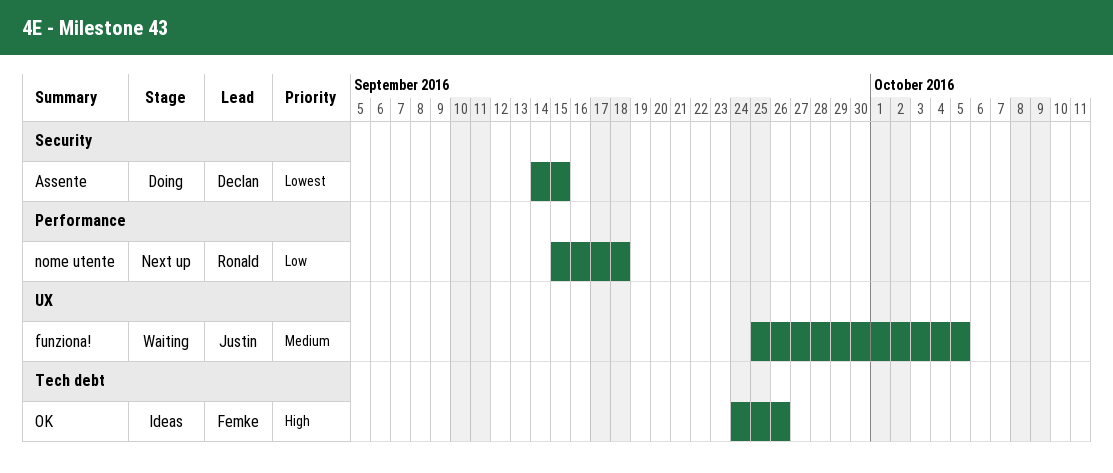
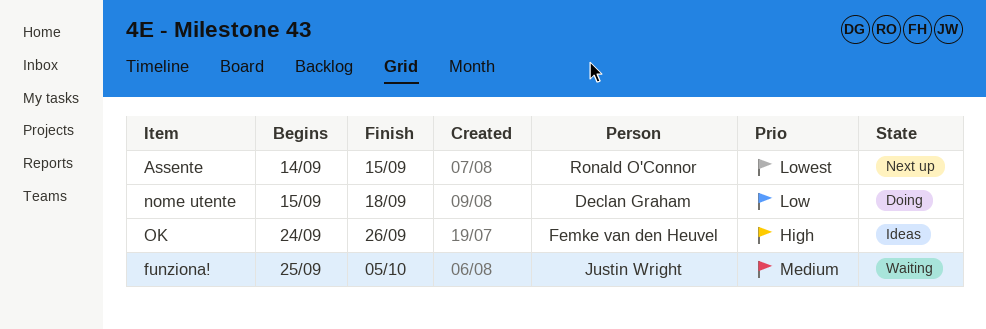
Assente, status: Doing -> Next up
Assente, owner: Declan Graham -> Ronald O'Connor
nome utente, status: Next up -> Doing
nome utente, owner: Ronald O'Connor -> Declan Graham

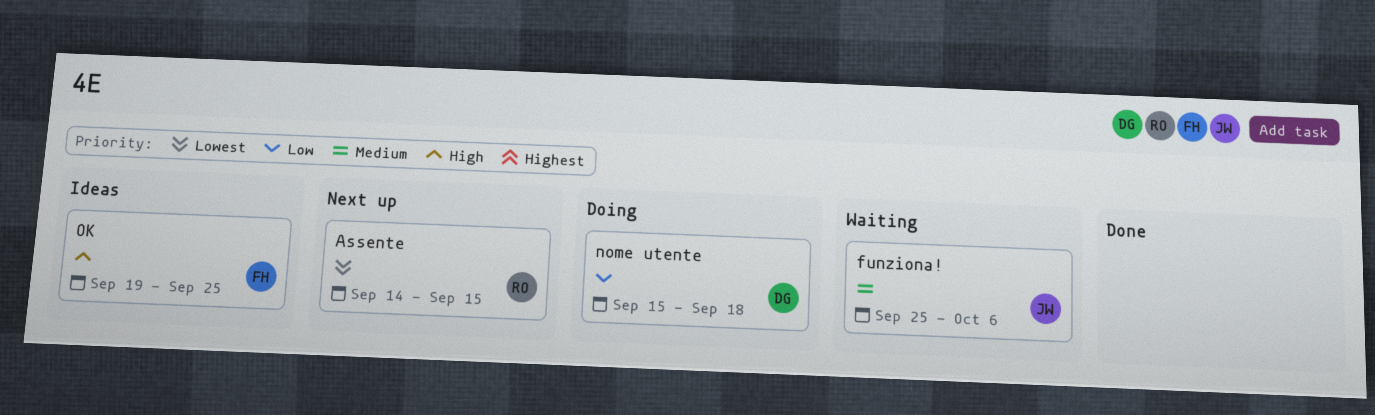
funziona!, due: Oct 5 -> Oct 6
OK, start: Sep 24 -> Sep 19
OK, due: Sep 26 -> Sep 25

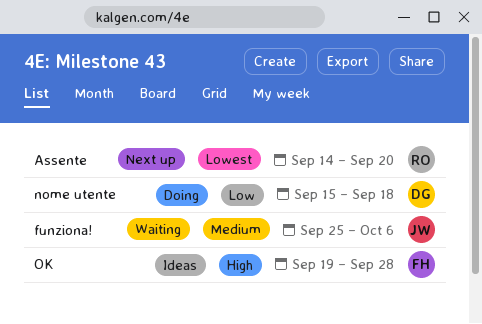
Assente, due: Sep 15 -> Sep 20
OK, due: Sep 25 -> Sep 28

